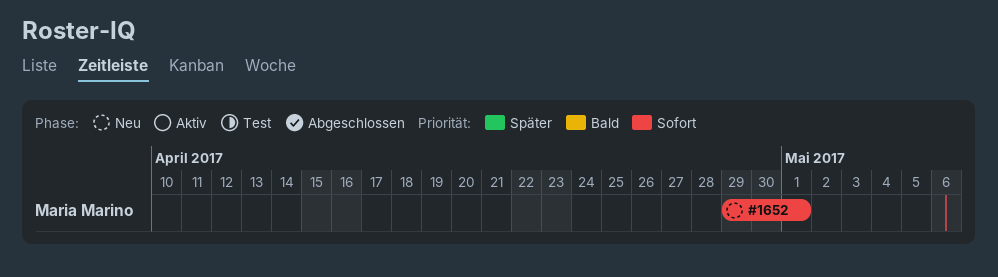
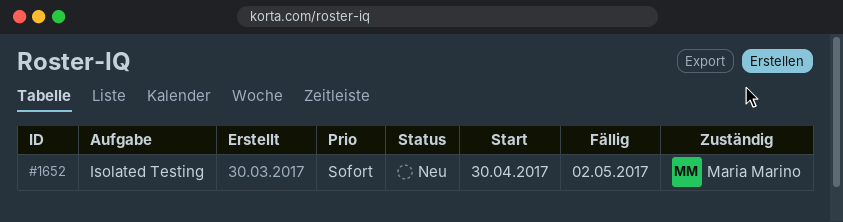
#1652, start: Apr 29 -> Apr 30
#1652, due: May 1 -> May 2

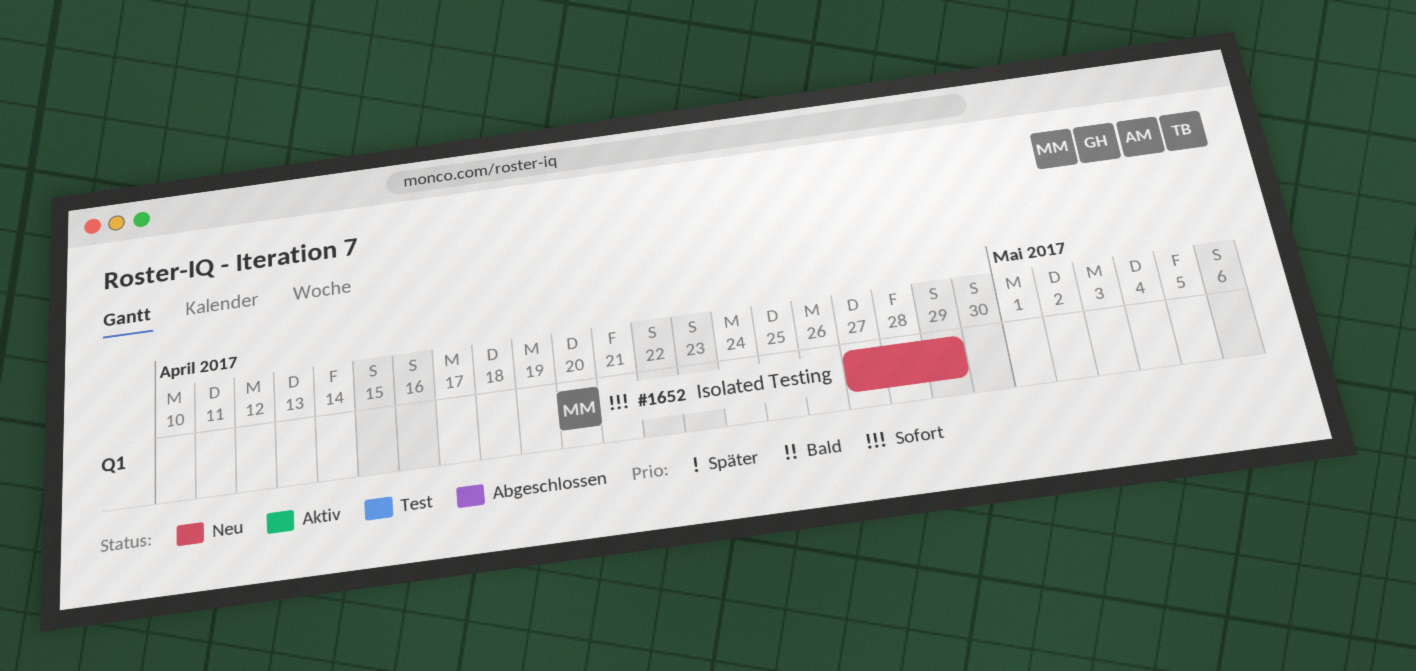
#1652, start: Apr 30 -> Apr 27
#1652, due: May 2 -> Apr 29

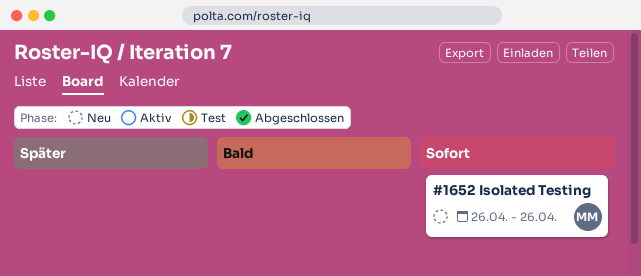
#1652, start: Apr 27 -> Apr 26
#1652, due: Apr 29 -> Apr 26

